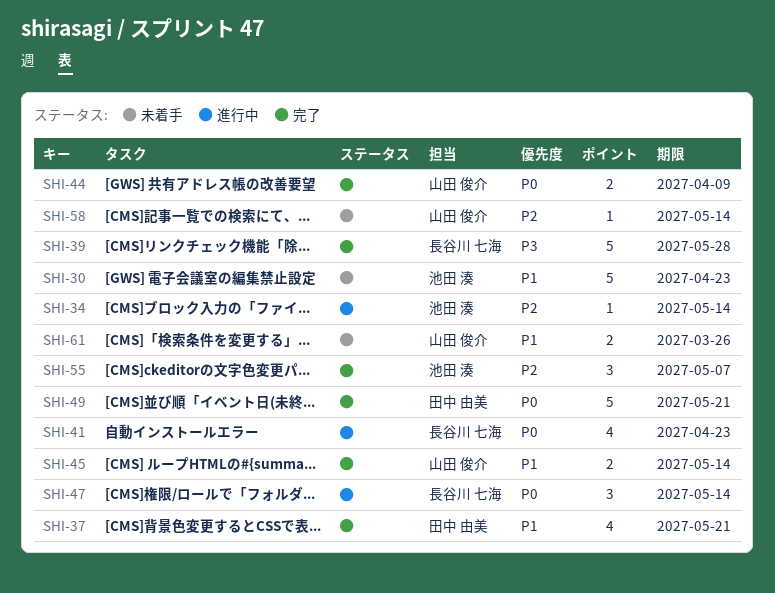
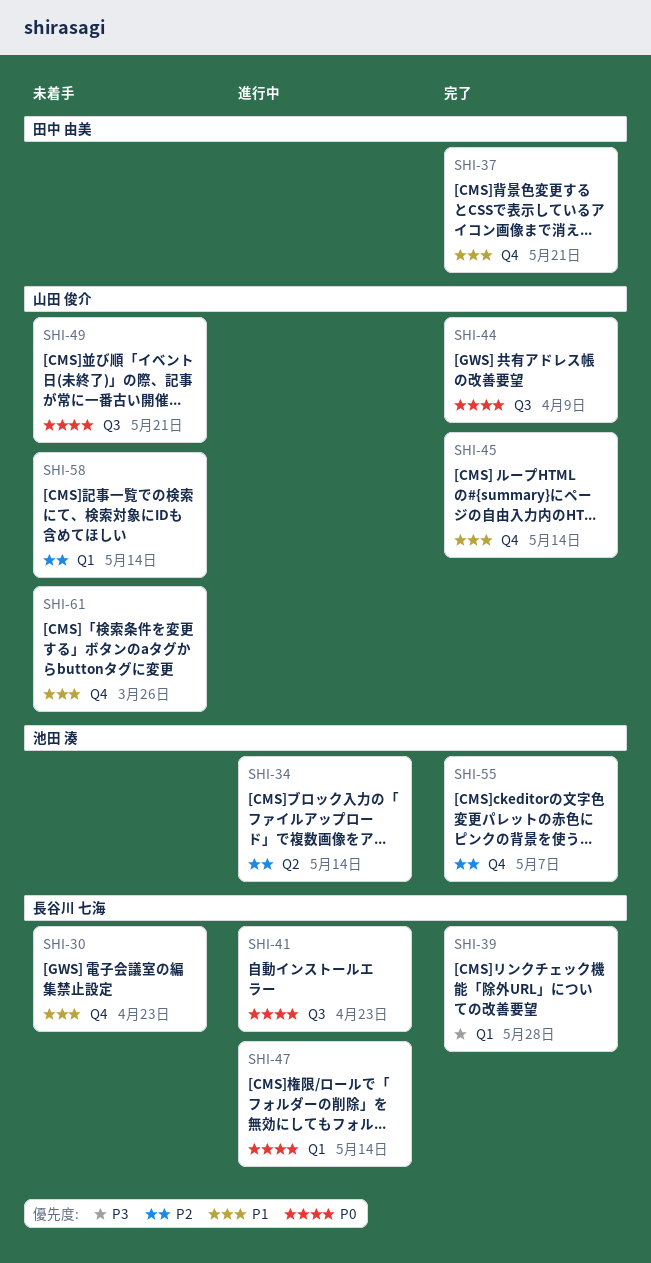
SHI-30, owner: 池田 湊 -> 長谷川 七海
SHI-49, status: 完了 -> 未着手
SHI-49, owner: 田中 由美 -> 山田 俊介

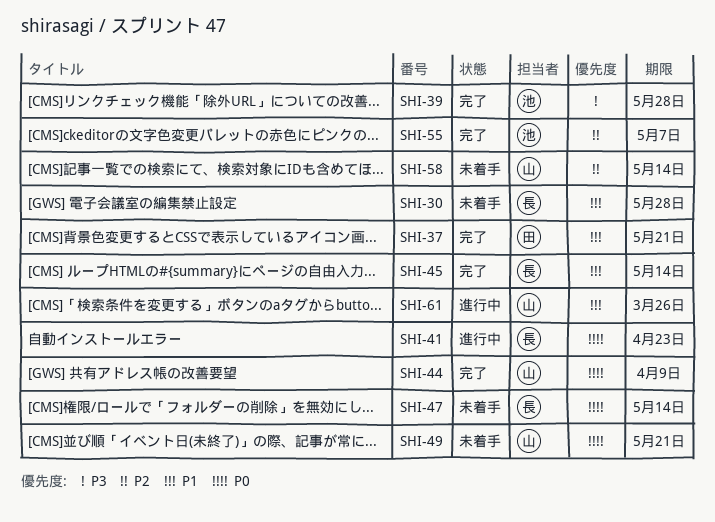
SHI-30, due: Apr 23 -> May 28
SHI-34: present -> none
SHI-39, owner: 長谷川 七海 -> 池田 湊
SHI-45, owner: 山田 俊介 -> 長谷川 七海
SHI-47, status: 進行中 -> 未着手
SHI-61, status: 未着手 -> 進行中

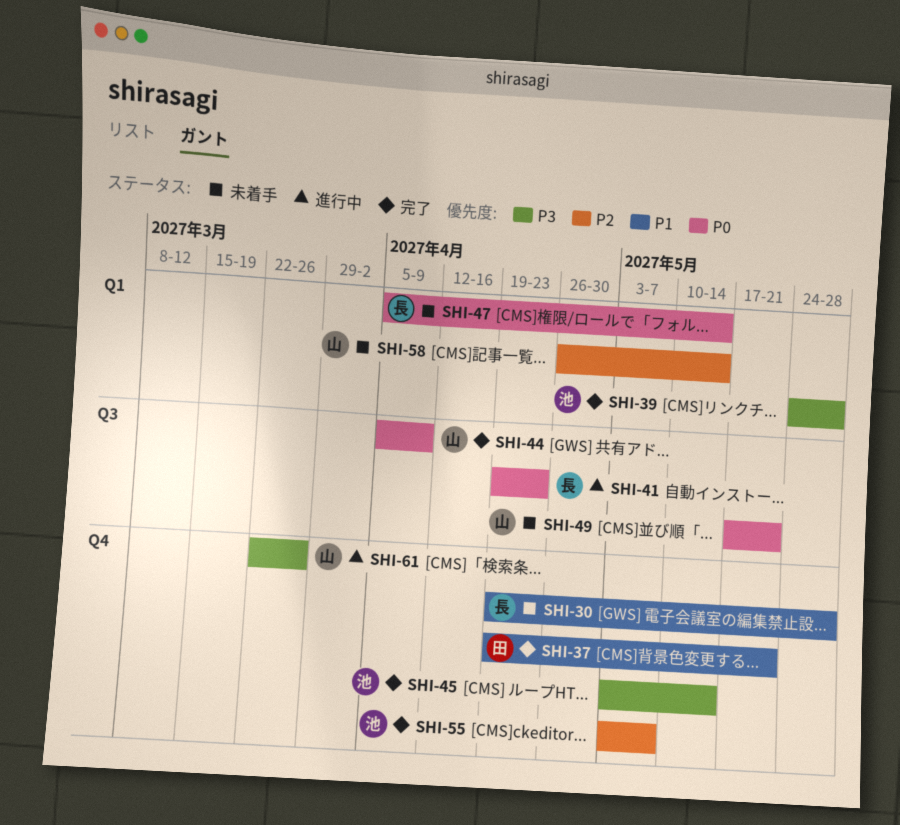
SHI-45, owner: 長 -> 池
SHI-45, priority: P1 -> P3
SHI-61, priority: P1 -> P3

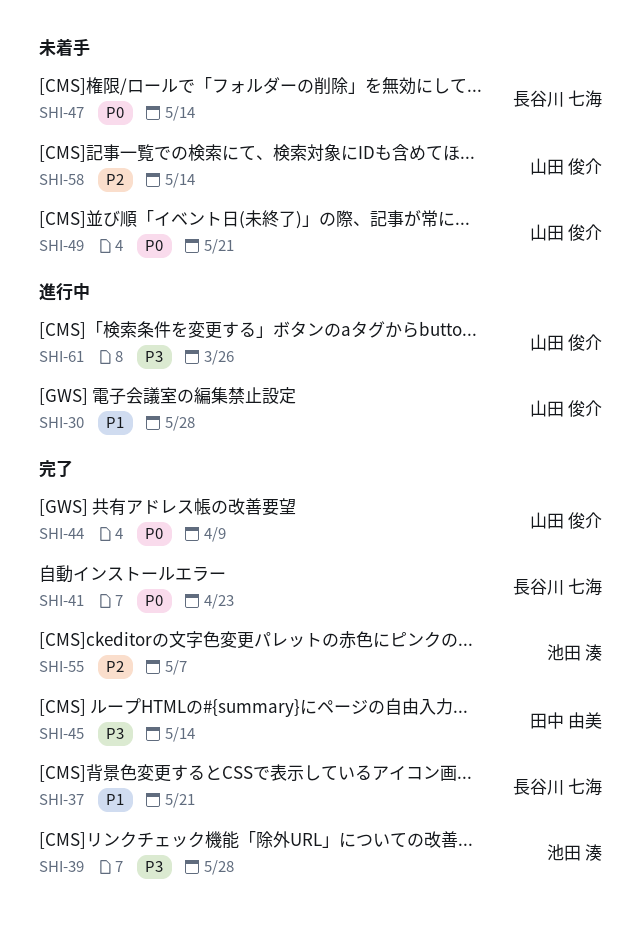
SHI-30, status: 未着手 -> 進行中
SHI-30, owner: 長谷川 七海 -> 山田 俊介
SHI-37, owner: 田中 由美 -> 長谷川 七海
SHI-41, status: 進行中 -> 完了
SHI-45, owner: 池田 湊 -> 田中 由美

